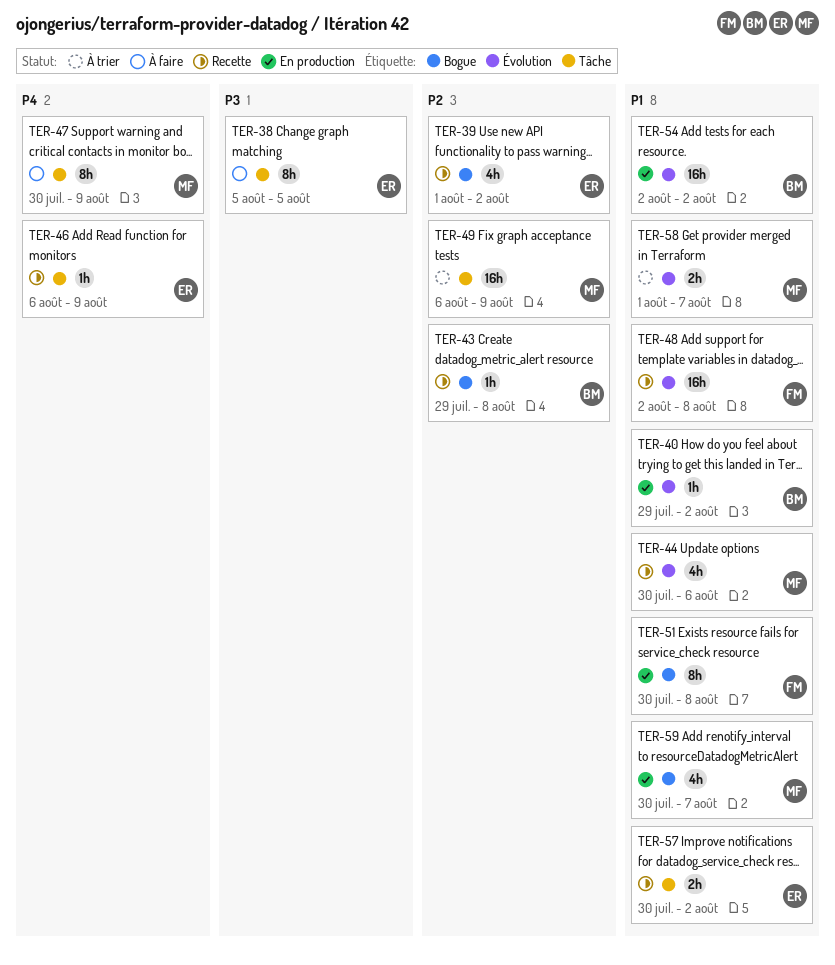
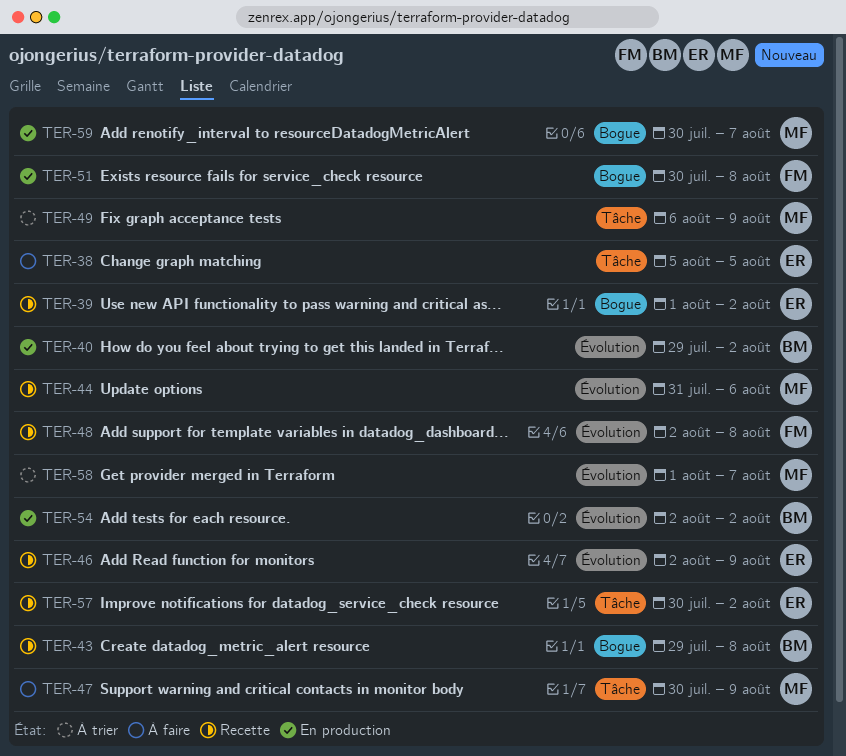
TER-44, start: Jul 30 -> Jul 31
TER-46, label: Tâche -> Évolution
TER-46, start: Aug 6 -> Aug 2

